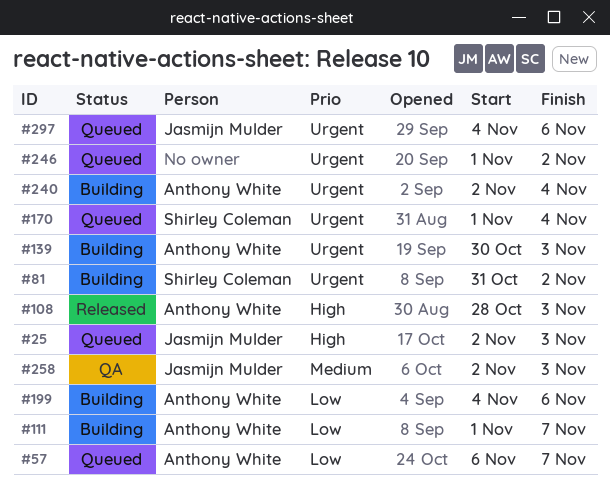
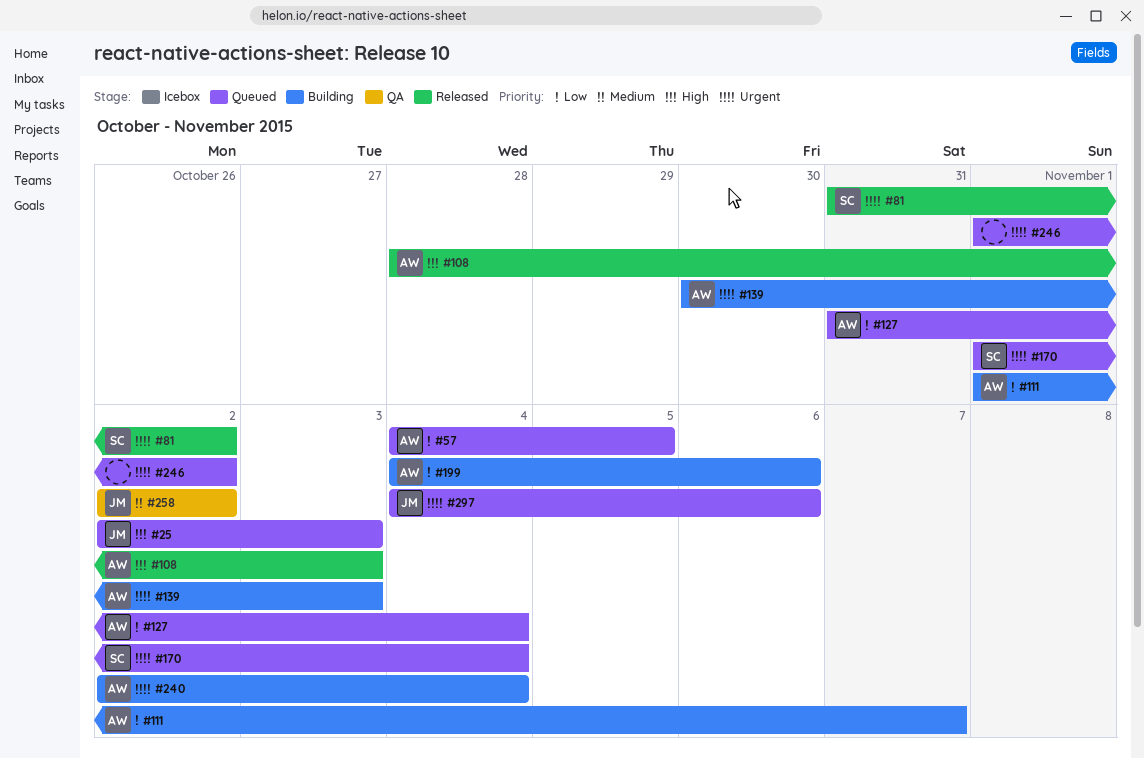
#57, start: Nov 6 -> Nov 4
#57, due: Nov 7 -> Nov 5
#81, status: Building -> Released
#127: none -> present
#258, due: Nov 3 -> Nov 2

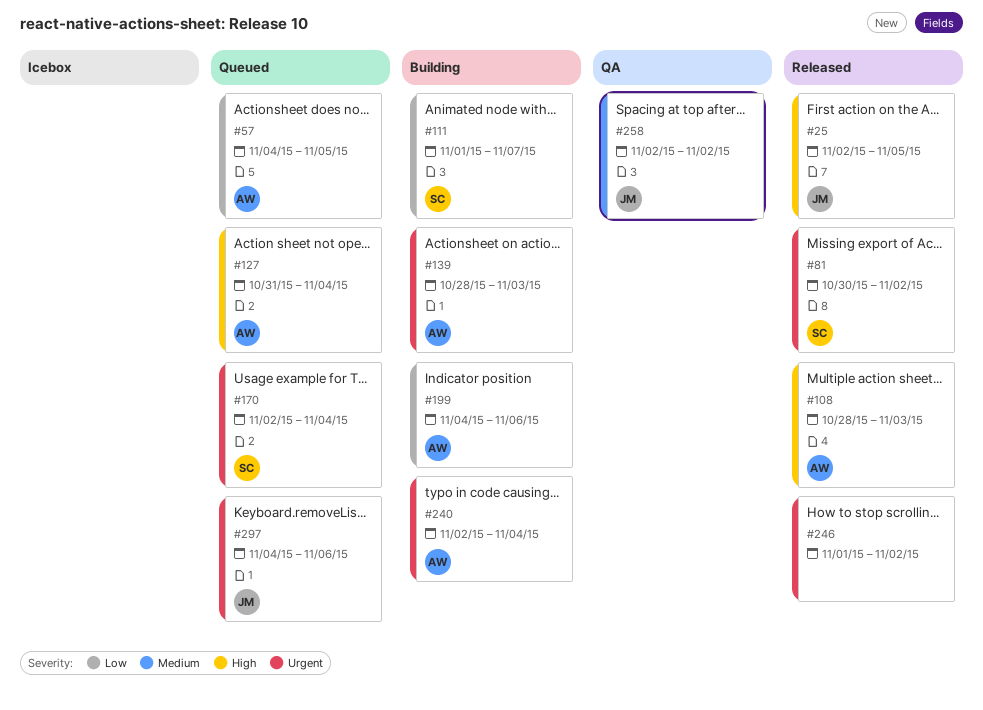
#25, status: Queued -> Released
#25, due: Nov 3 -> Nov 5
#81, start: Oct 31 -> Oct 30
#111, owner: AW -> SC
#127, priority: Low -> High
#139, start: Oct 30 -> Oct 28
#170, start: Nov 1 -> Nov 2
#246, status: Queued -> Released

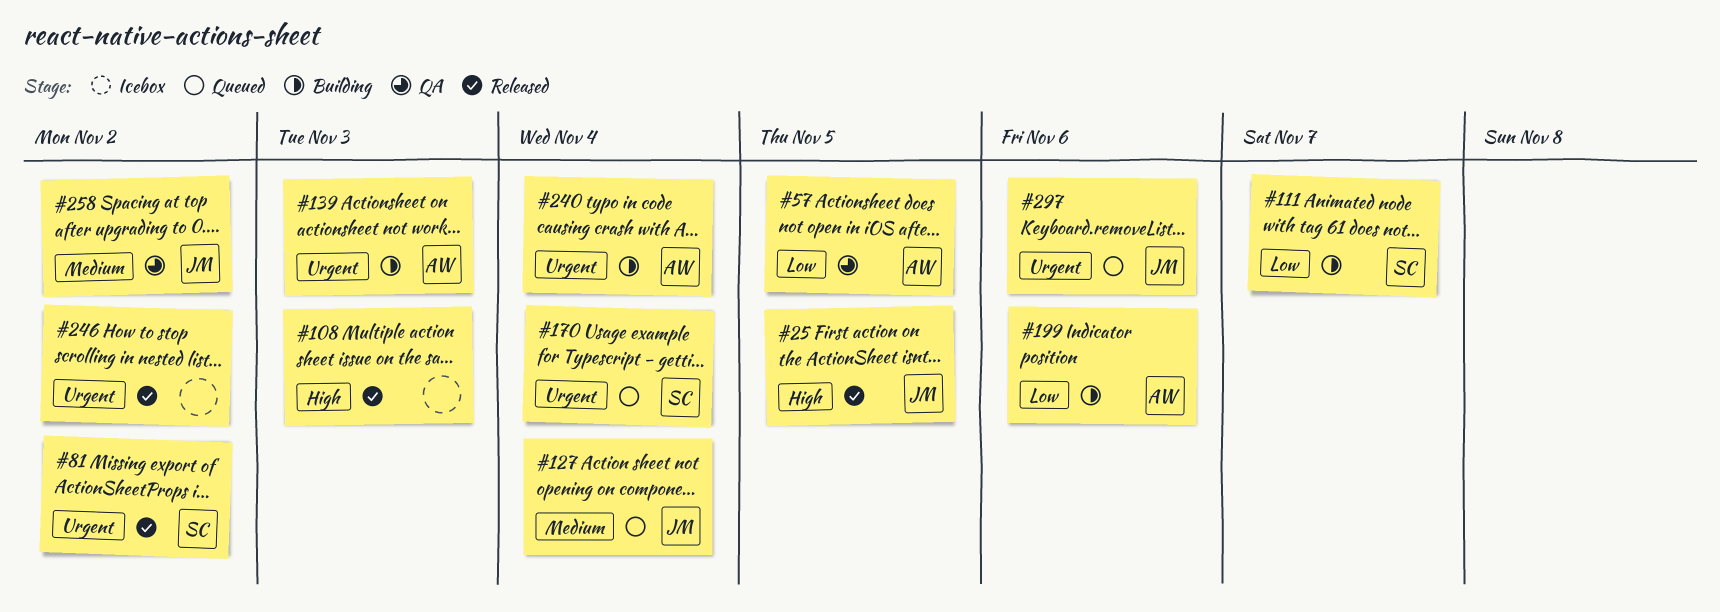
#57, status: Queued -> QA
#108, owner: AW -> none
#127, owner: AW -> JM
#127, priority: High -> Medium

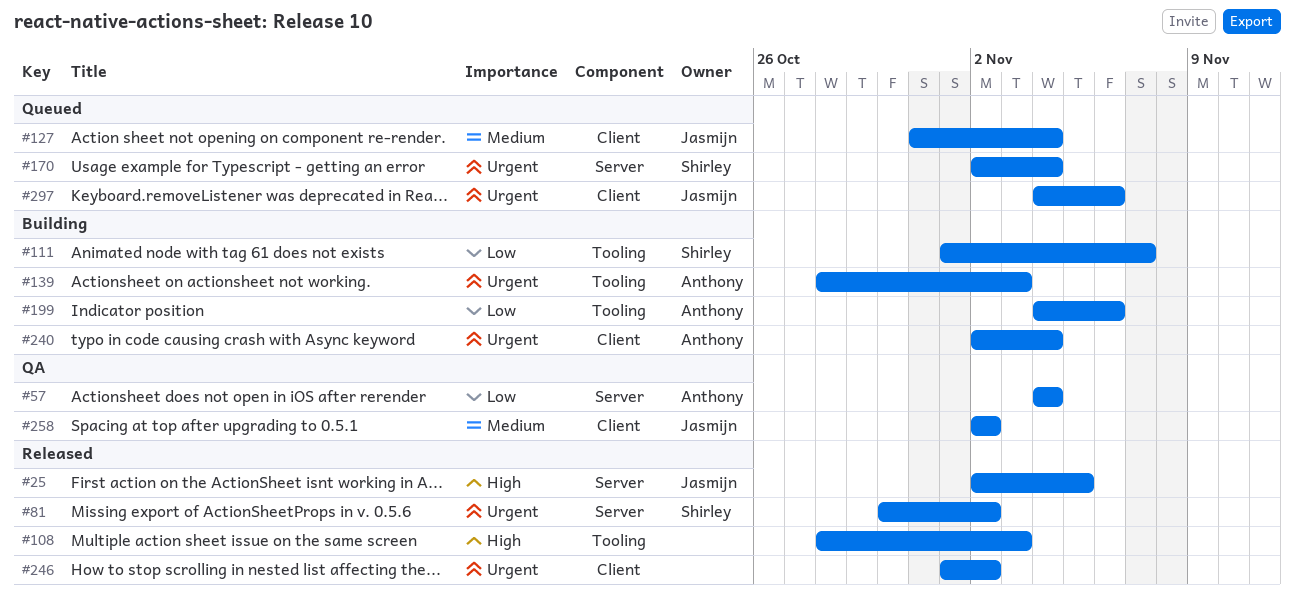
#57, due: Nov 5 -> Nov 4

